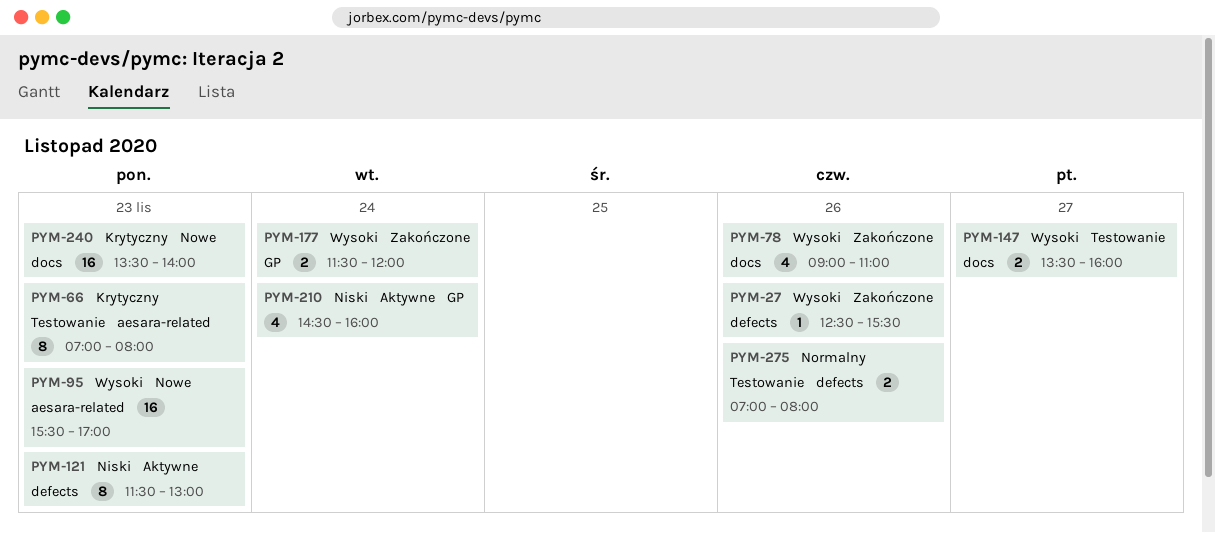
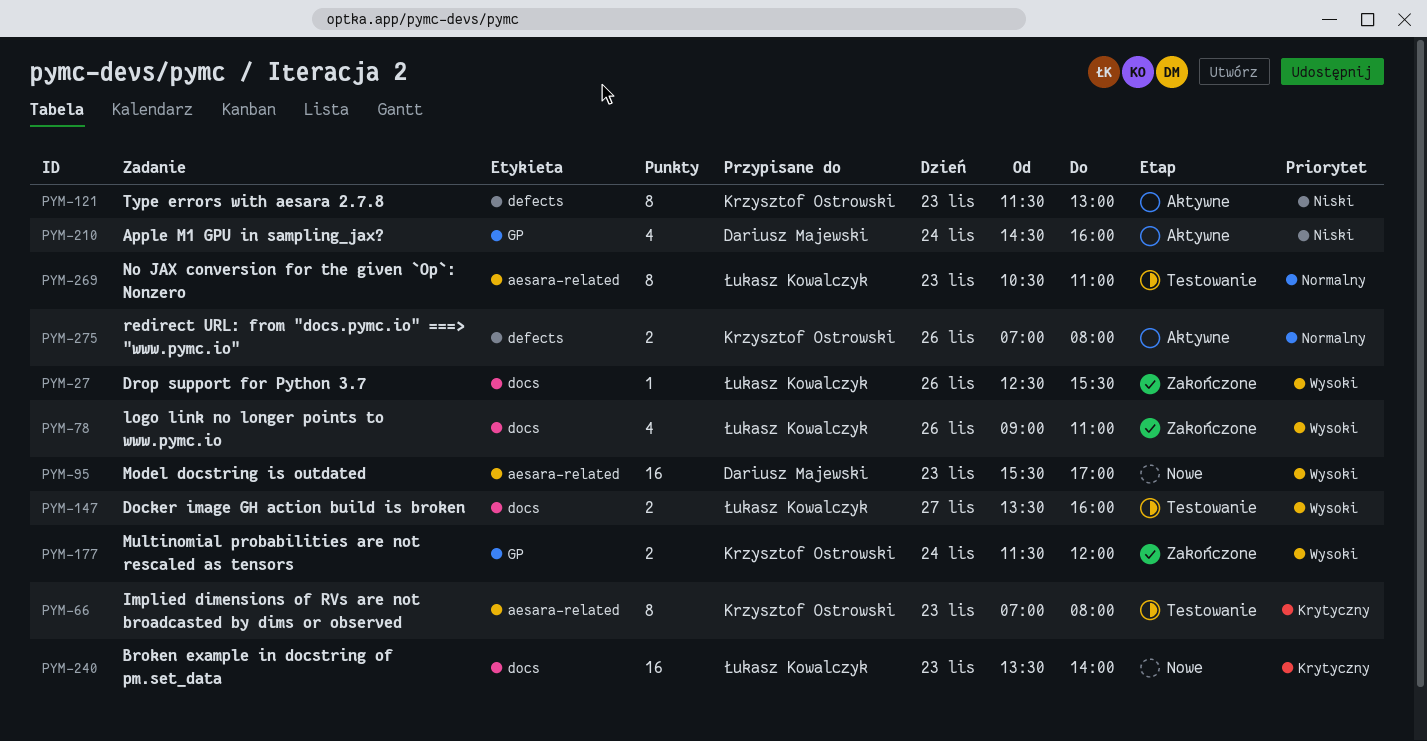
PYM-27, label: defects -> docs
PYM-269: none -> present
PYM-275, status: Testowanie -> Aktywne

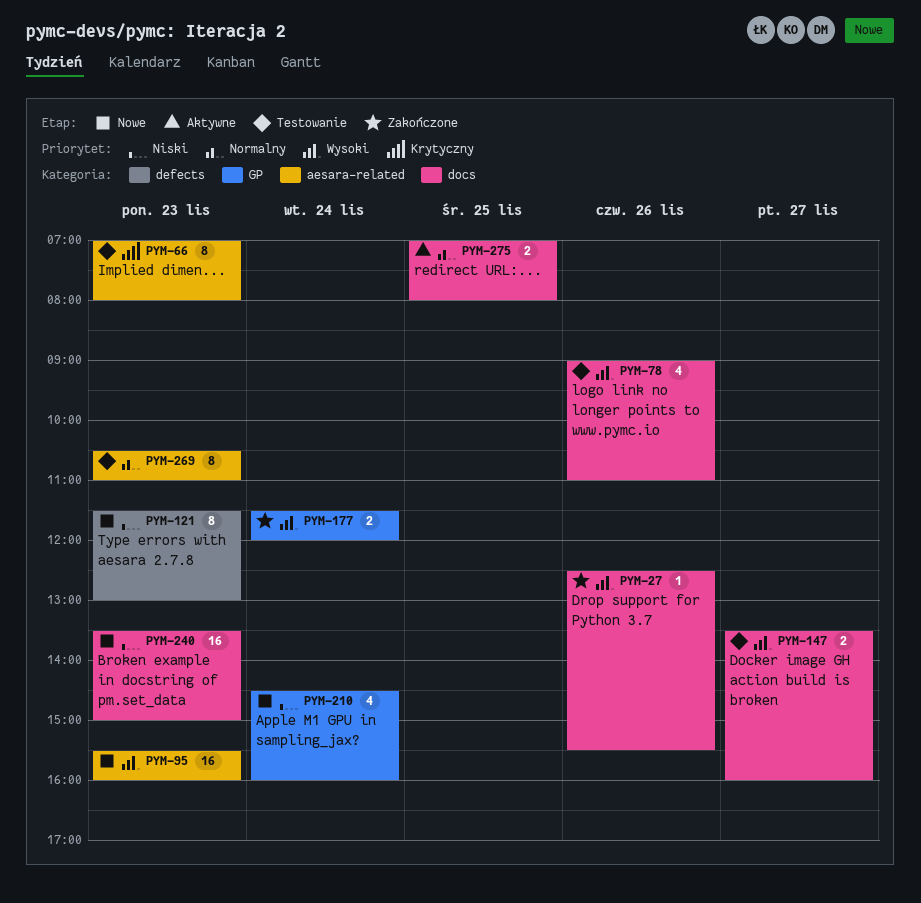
PYM-78, status: Zakończone -> Testowanie
PYM-95, ends: 17:00 -> 16:00
PYM-121, status: Aktywne -> Nowe
PYM-210, status: Aktywne -> Nowe
PYM-240, priority: Krytyczny -> Niski
PYM-240, ends: 14:00 -> 15:00
PYM-275, label: defects -> docs
PYM-275, day: Nov 26 -> Nov 25

